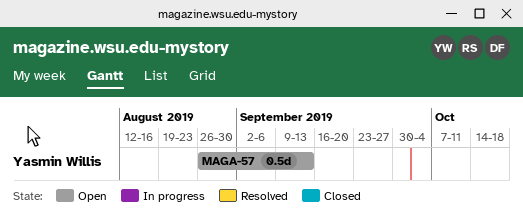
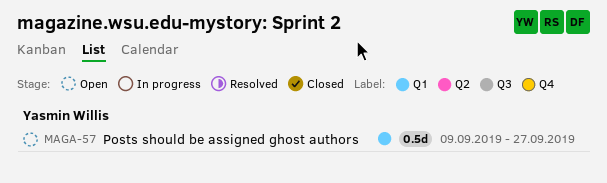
MAGA-57, start: Aug 26 -> Sep 9
MAGA-57, due: Sep 13 -> Sep 27

